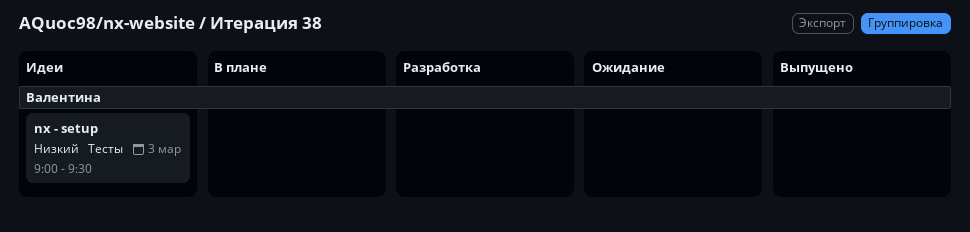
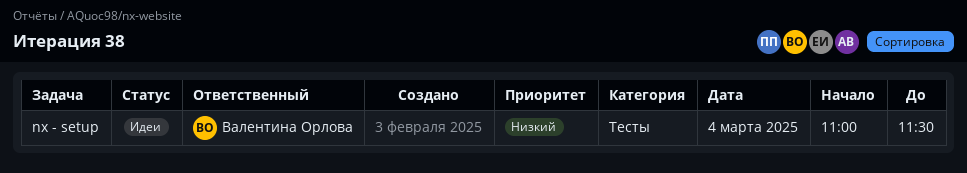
nx - setup, day: Mar 3 -> Mar 4
nx - setup, begins: 09:00 -> 11:00
nx - setup, ends: 09:30 -> 11:30

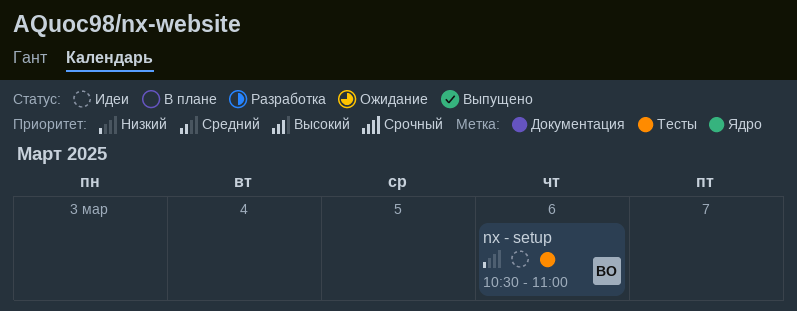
nx - setup, day: Mar 4 -> Mar 6
nx - setup, begins: 11:00 -> 10:30
nx - setup, ends: 11:30 -> 11:00

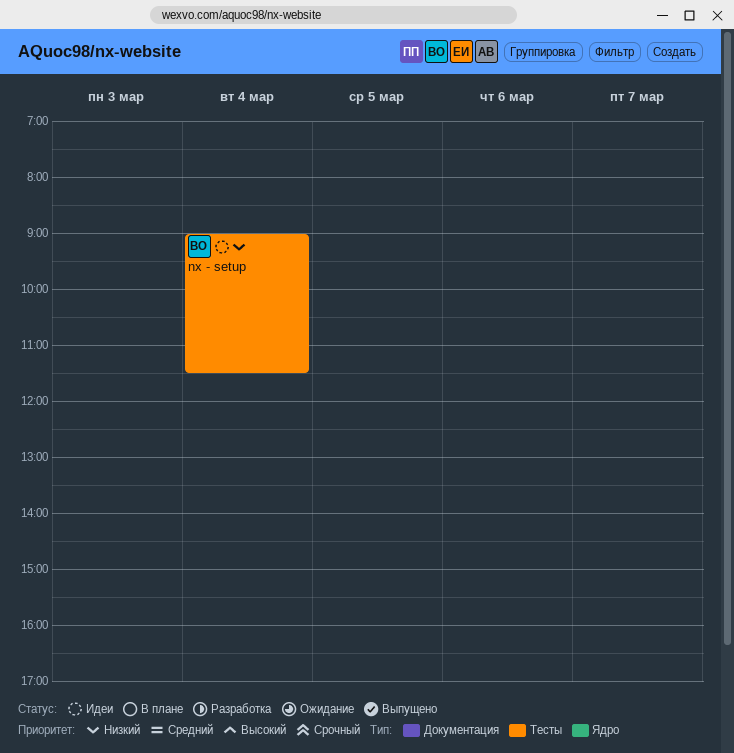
nx - setup, day: Mar 6 -> Mar 4
nx - setup, begins: 10:30 -> 09:00
nx - setup, ends: 11:00 -> 11:30

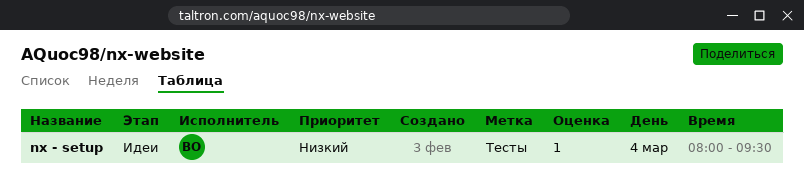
nx - setup, begins: 09:00 -> 08:00
nx - setup, ends: 11:30 -> 09:30

